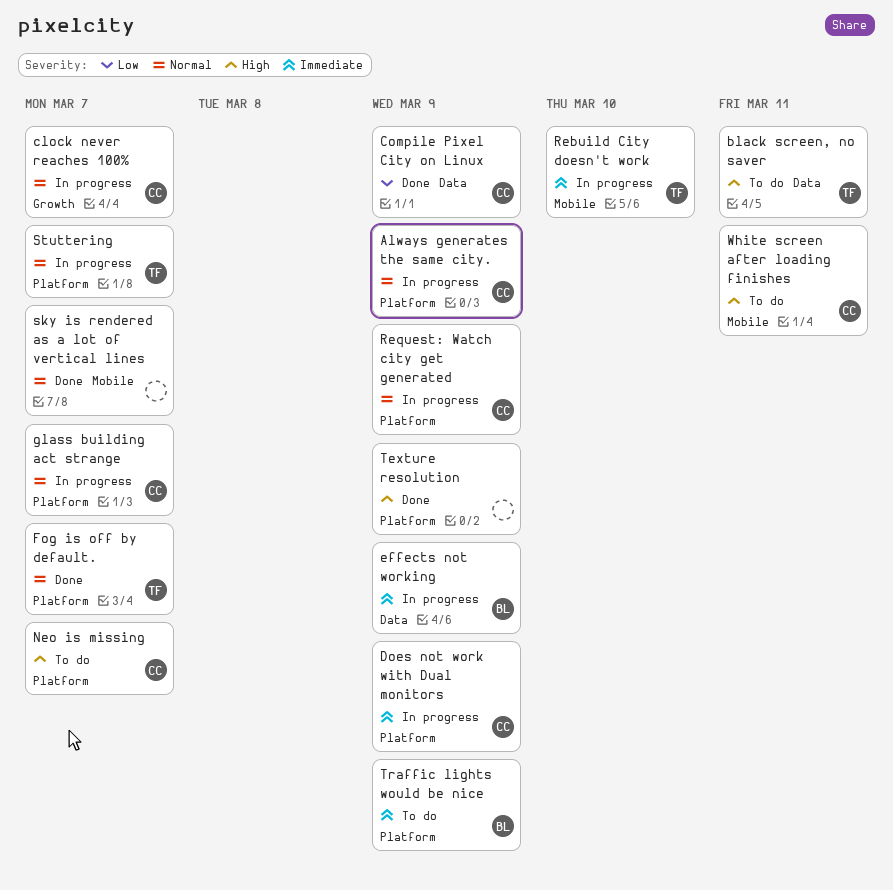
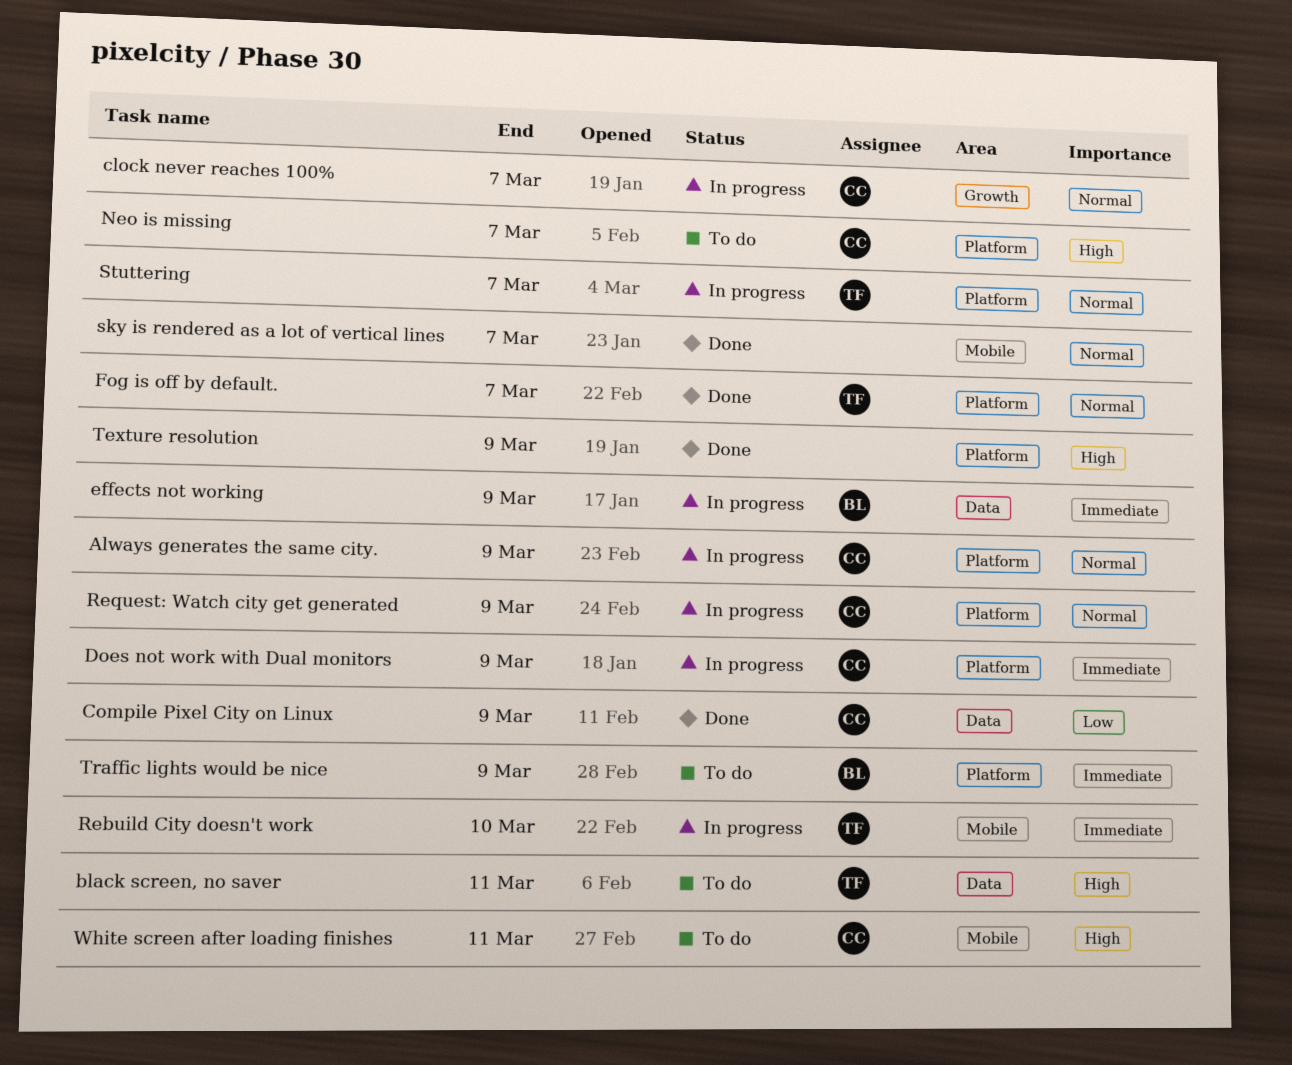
glass building act strange: present -> none

